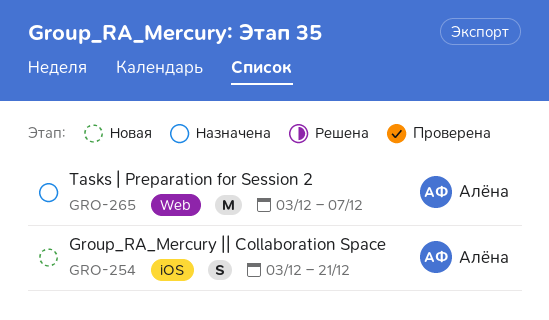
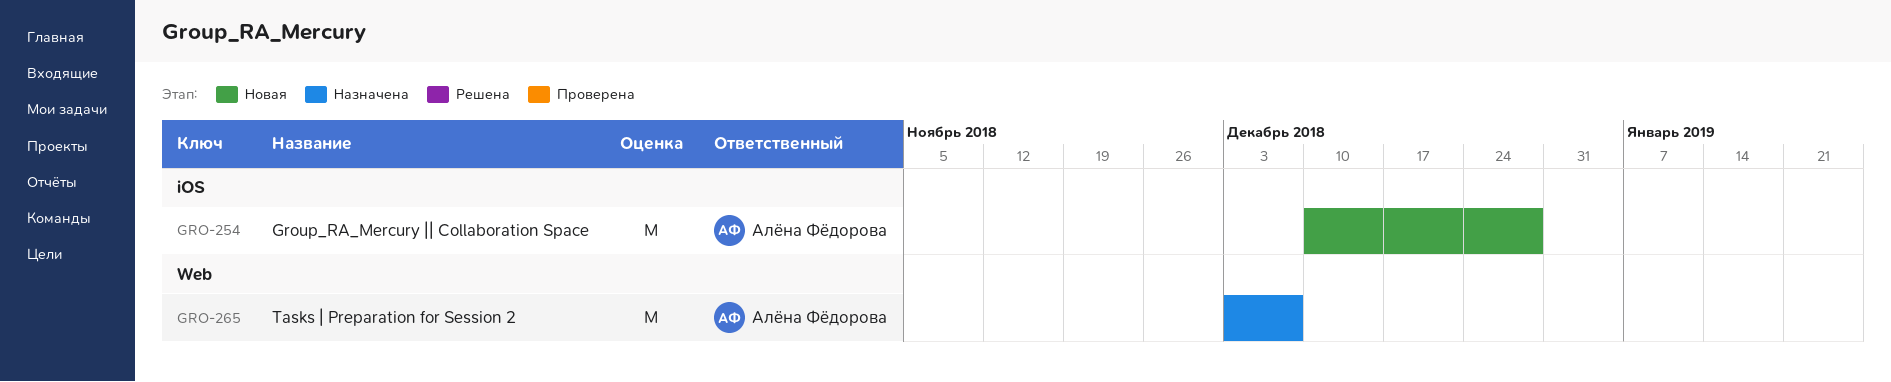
GRO-254, estimate: S -> M
GRO-254, start: Dec 3 -> Dec 10
GRO-254, due: Dec 21 -> Dec 28

